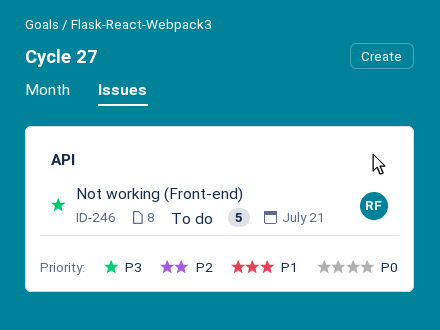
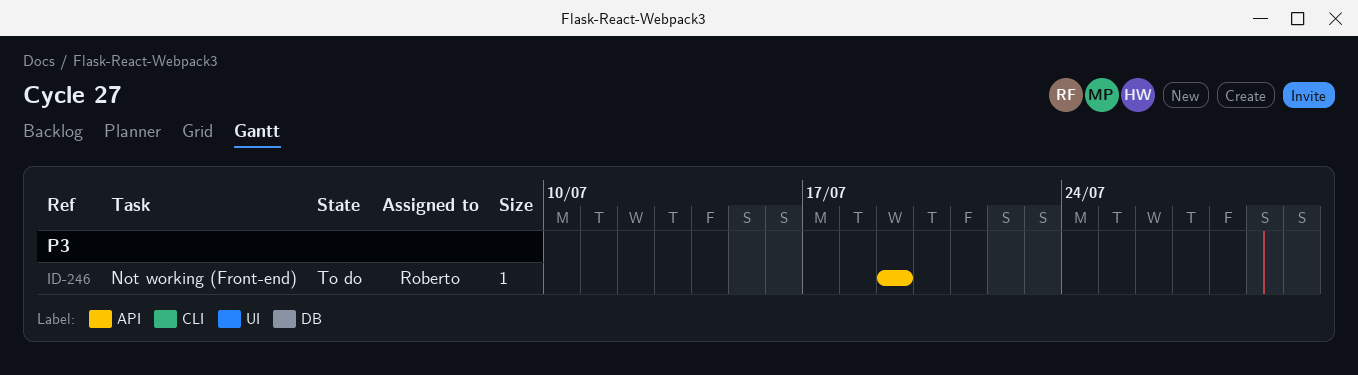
ID-246, estimate: 5 -> 1
ID-246, due: Jul 21 -> Jul 19

